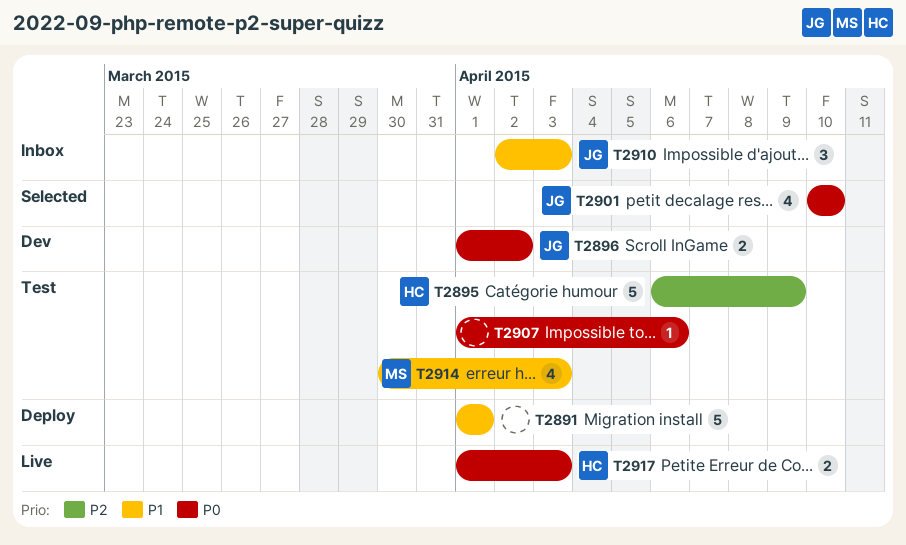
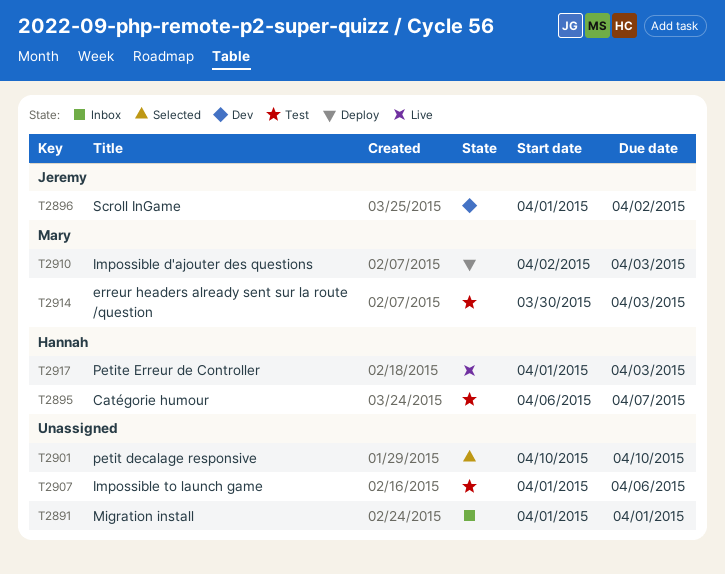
T2891, status: Deploy -> Inbox
T2895, due: Apr 9 -> Apr 7
T2901, owner: Jeremy -> none
T2910, status: Inbox -> Deploy
T2910, owner: Jeremy -> Mary

